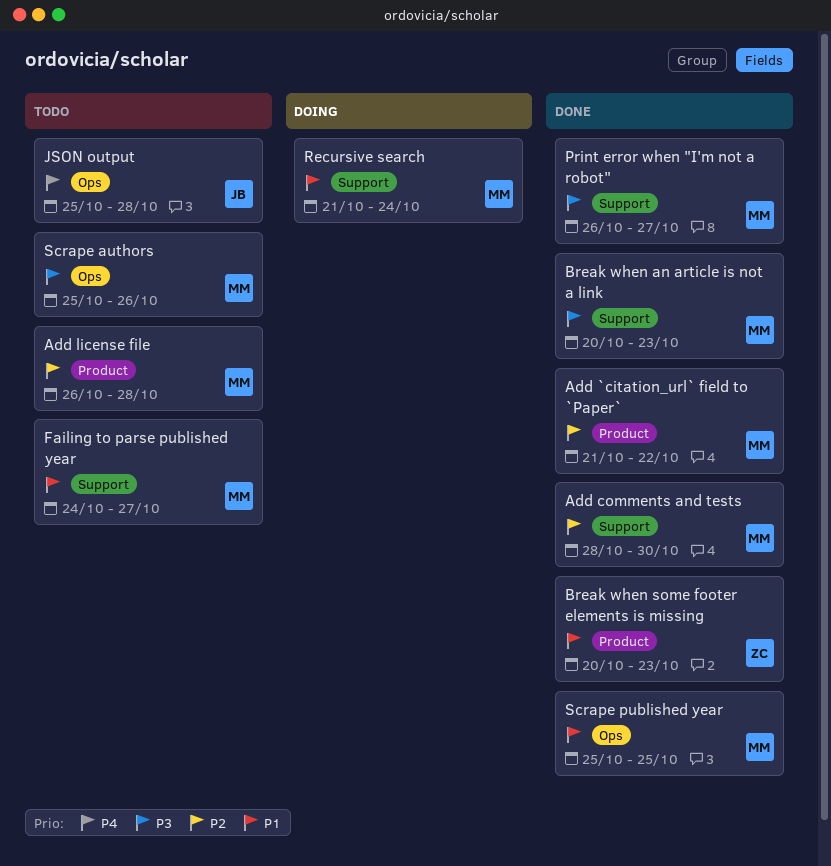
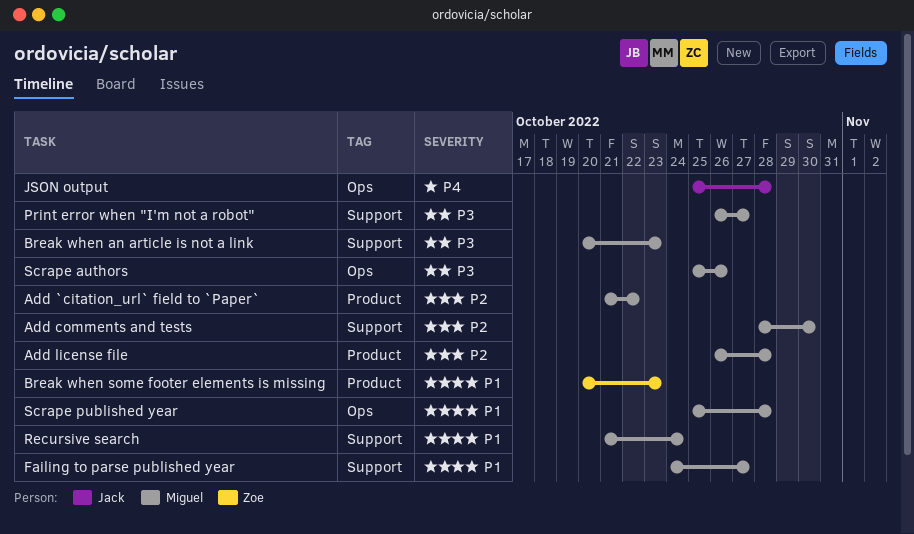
Scrape published year, due: Oct 25 -> Oct 28

